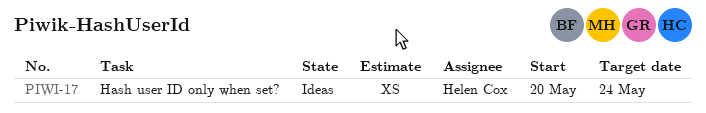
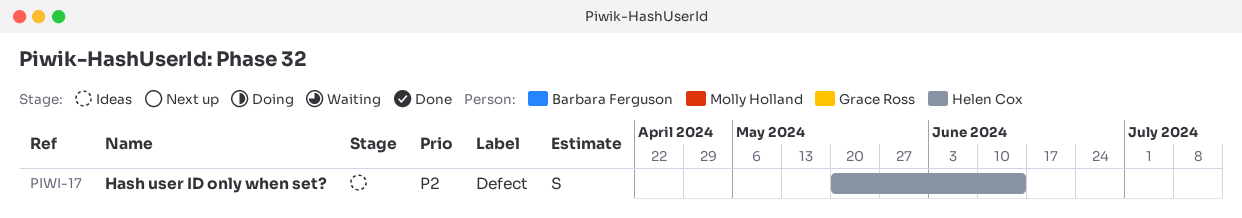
PIWI-17, estimate: XS -> S
PIWI-17, due: May 24 -> Jun 14

